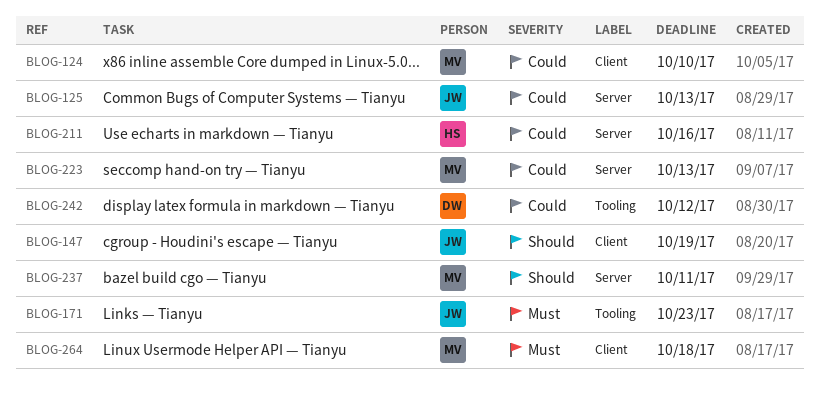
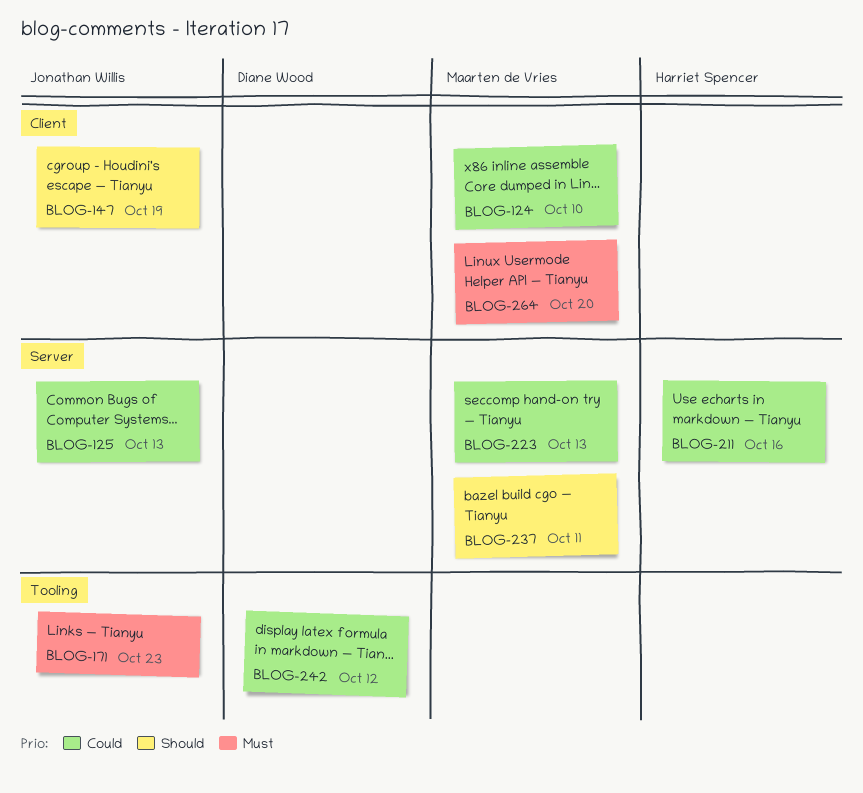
BLOG-264, due: Oct 18 -> Oct 20

